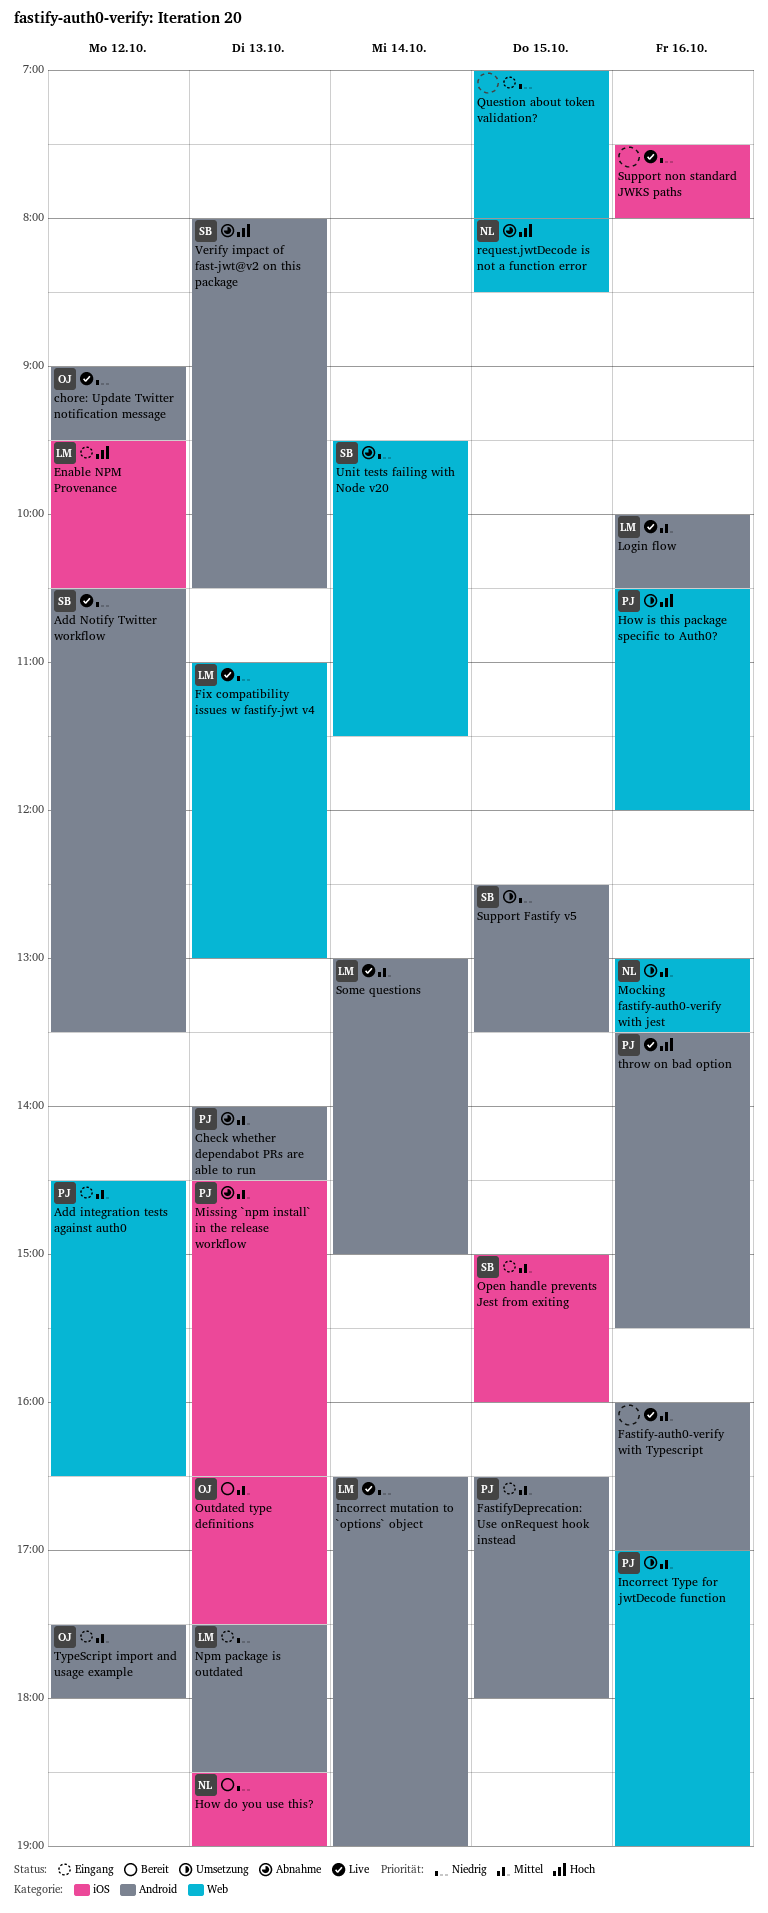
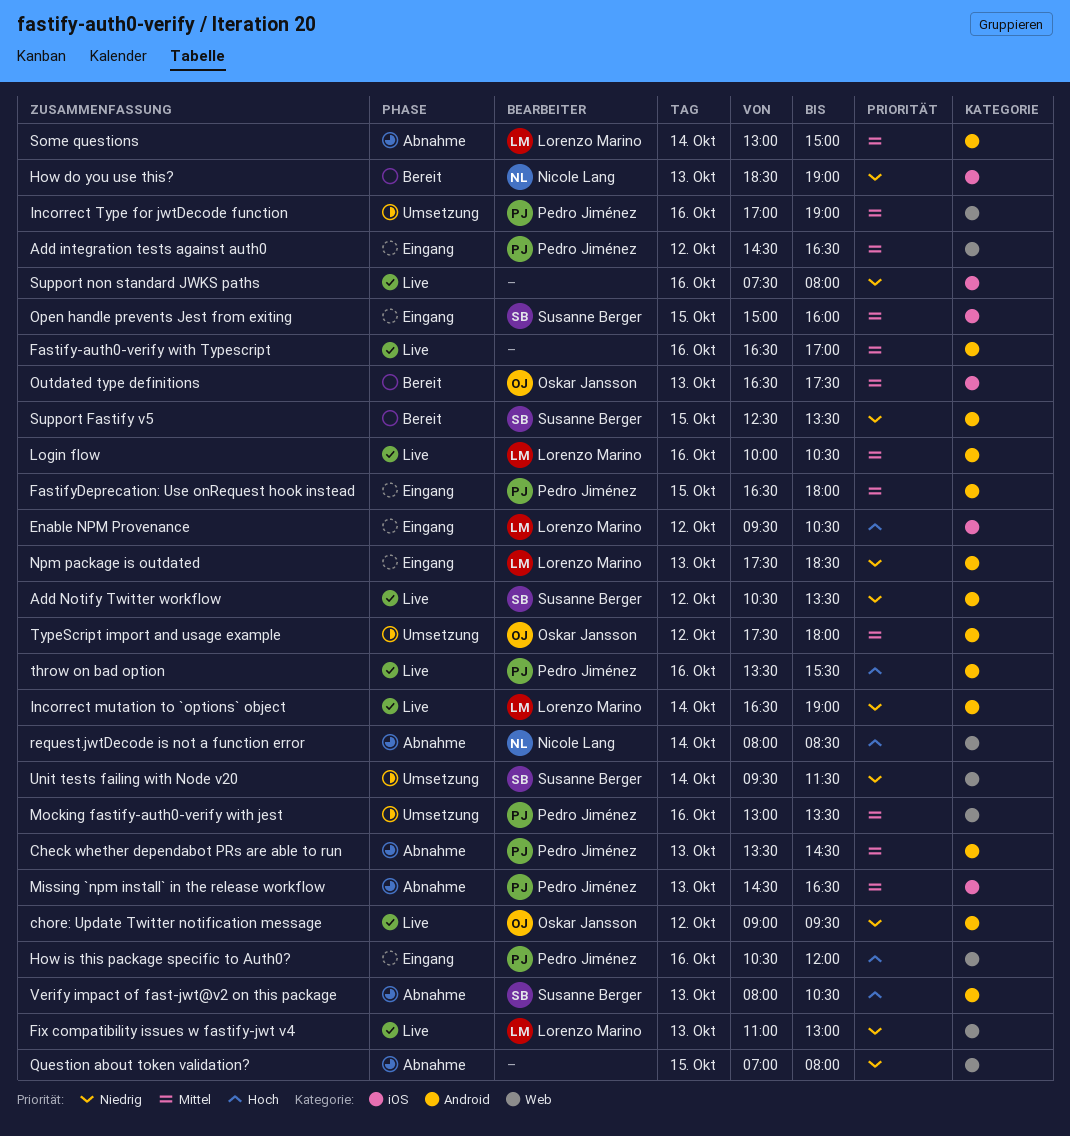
Check whether dependabot PRs are able to run, begins: 14:00 -> 13:30
Fastify-auth0-verify with Typescript, begins: 16:00 -> 16:30
How is this package specific to Auth0?, status: Umsetzung -> Eingang
Mocking fastify-auth0-verify with jest, owner: Nicole Lang -> Pedro Jiménez
Question about token validation?, status: Eingang -> Abnahme
request.jwtDecode is not a function error, day: Oct 15 -> Oct 14
Some questions, status: Live -> Abnahme
Support Fastify v5, status: Umsetzung -> Bereit
TypeScript import and usage example, status: Eingang -> Umsetzung
Unit tests failing with Node v20, status: Abnahme -> Umsetzung

